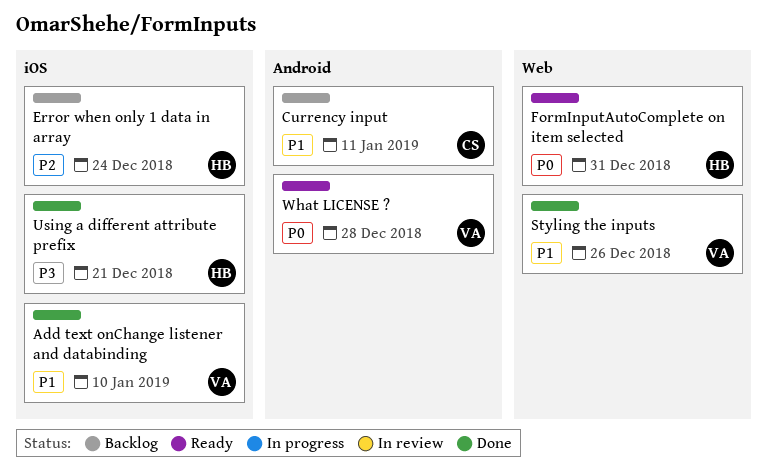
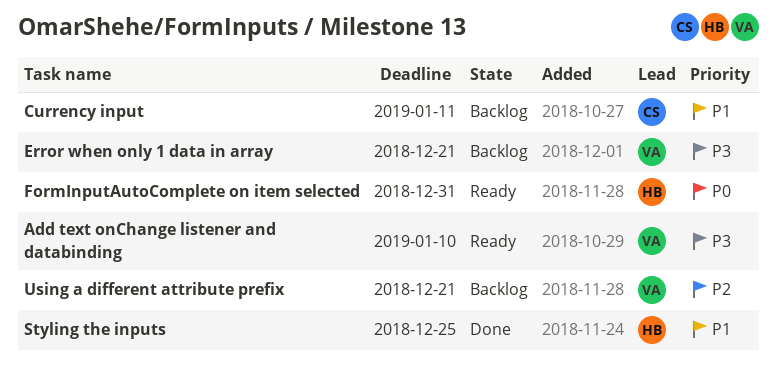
Add text onChange listener and databinding, status: Done -> Ready
Add text onChange listener and databinding, priority: P1 -> P3
Error when only 1 data in array, owner: HB -> VA
Error when only 1 data in array, priority: P2 -> P3
Error when only 1 data in array, due: Dec 24 -> Dec 21
Styling the inputs, owner: VA -> HB
Styling the inputs, due: Dec 26 -> Dec 25
Using a different attribute prefix, status: Done -> Backlog
Using a different attribute prefix, owner: HB -> VA
Using a different attribute prefix, priority: P3 -> P2
What LICENSE ?: present -> none

